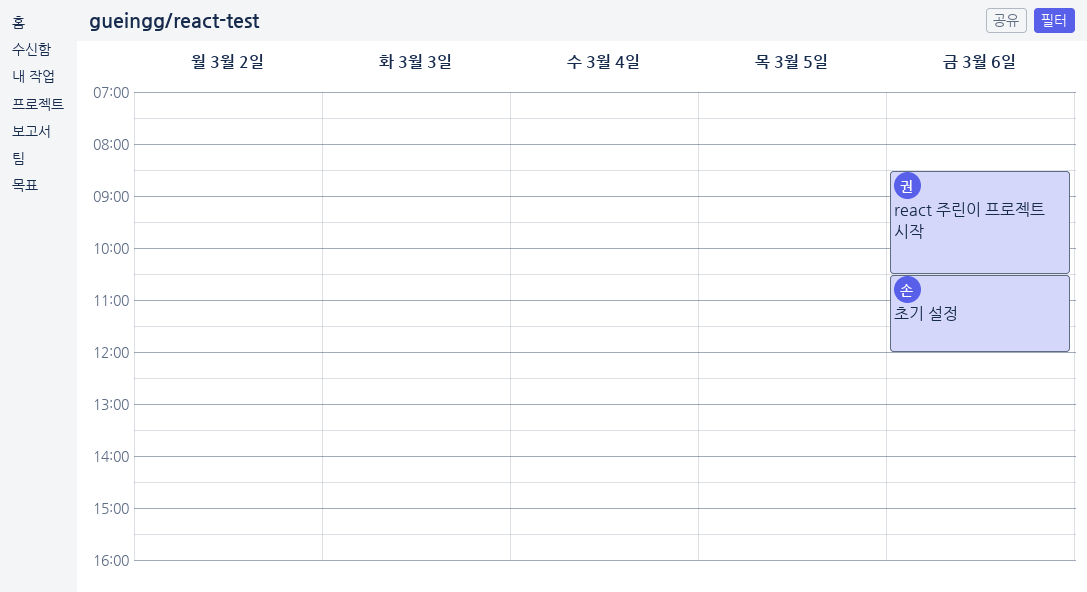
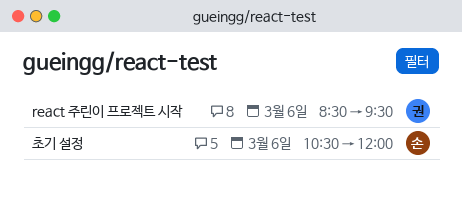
react 주린이 프로젝트 시작, ends: 10:30 -> 09:30

